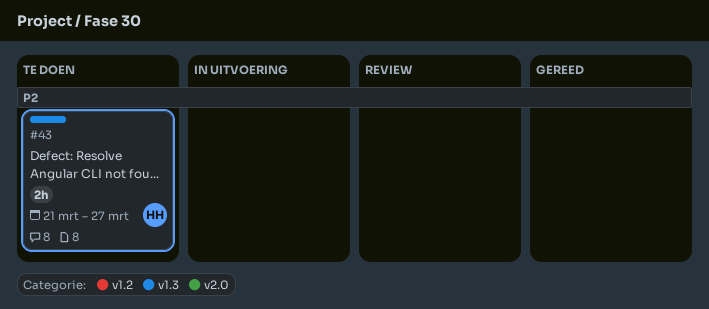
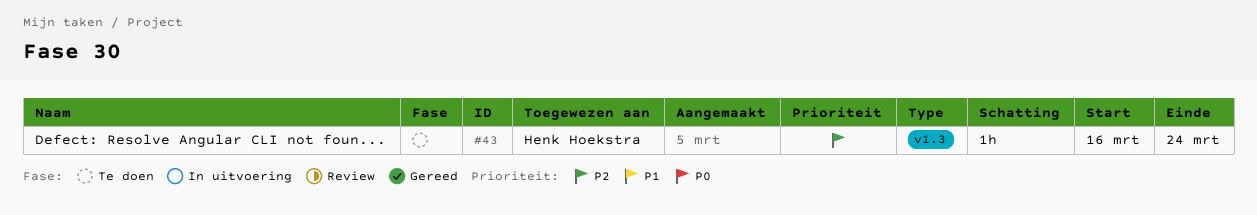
#43, estimate: 2h -> 1h
#43, start: Mar 21 -> Mar 16
#43, due: Mar 27 -> Mar 24

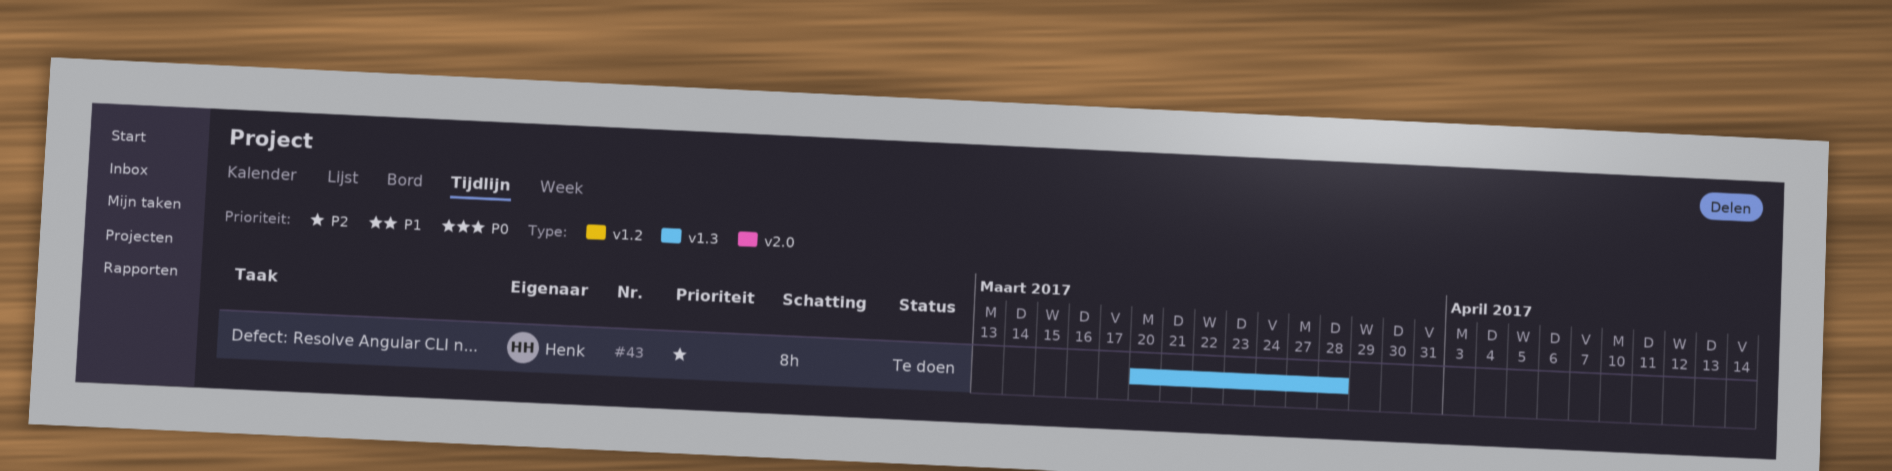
#43, estimate: 1h -> 8h
#43, start: Mar 16 -> Mar 20
#43, due: Mar 24 -> Mar 28

